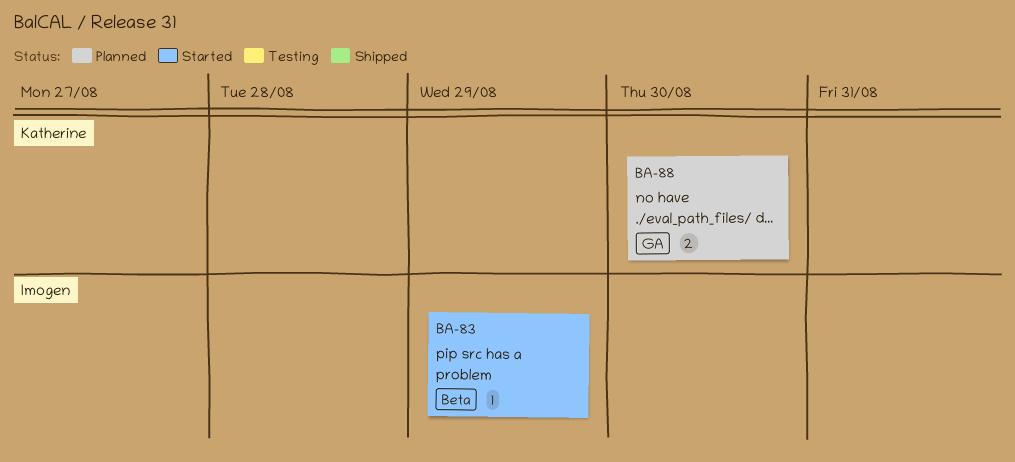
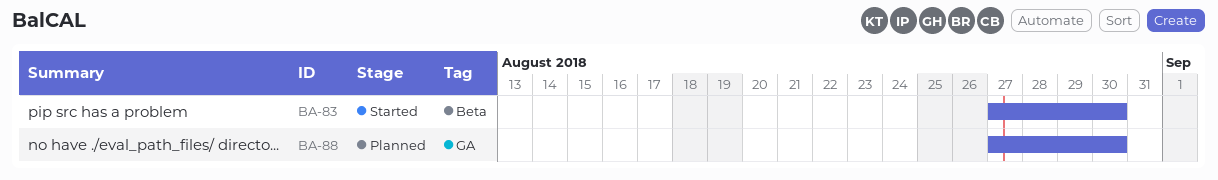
BA-83, due: Aug 29 -> Aug 30

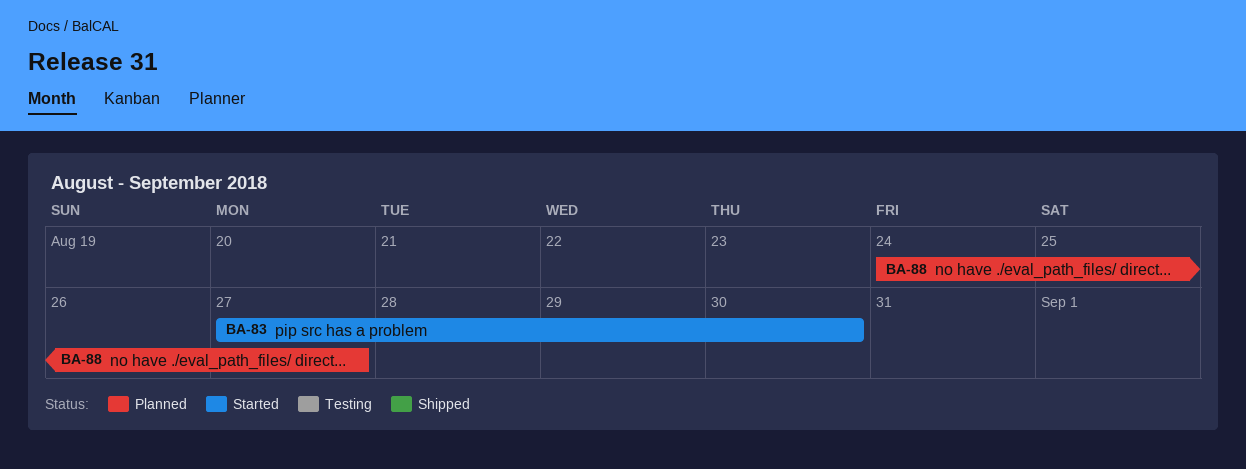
BA-88, start: Aug 27 -> Aug 24
BA-88, due: Aug 30 -> Aug 27

